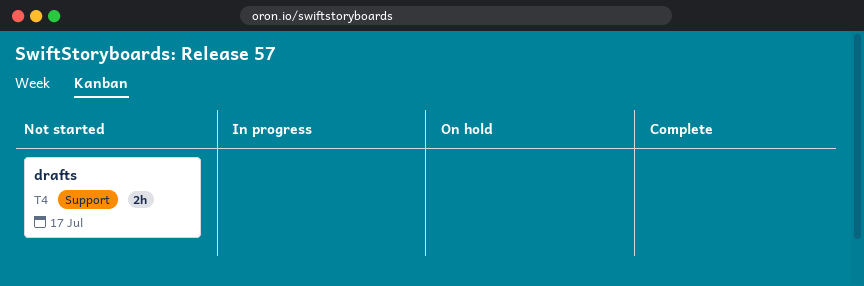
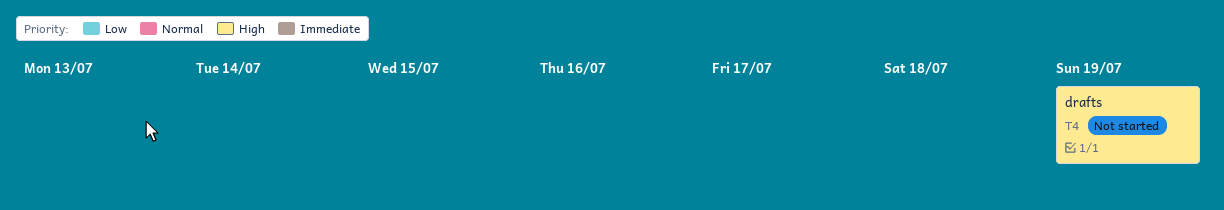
T4, due: Jul 17 -> Jul 19

